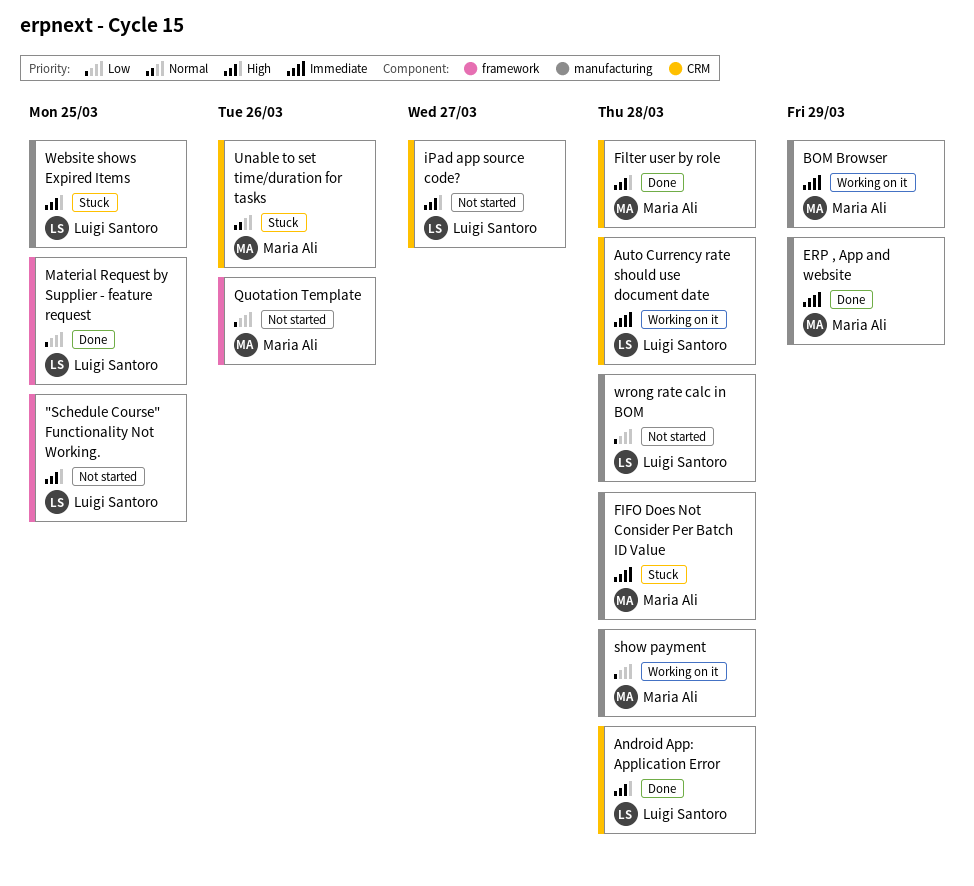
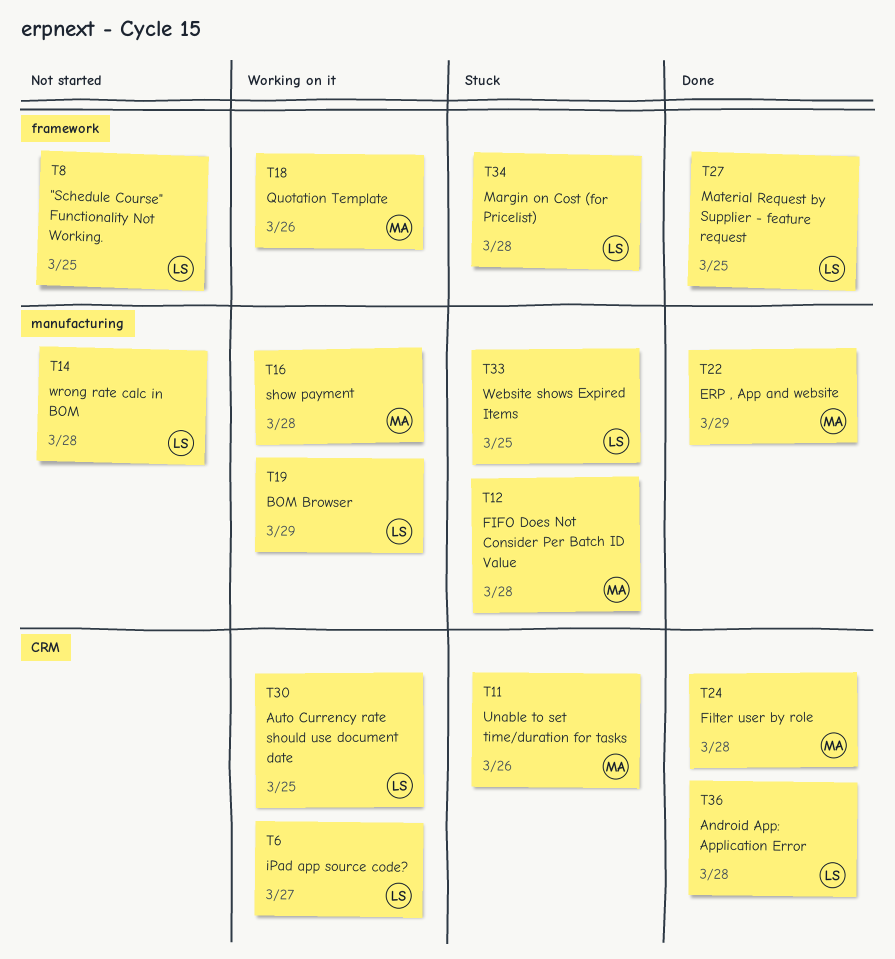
Auto Currency rate should use document date, due: Mar 28 -> Mar 25
BOM Browser, owner: Maria Ali -> Luigi Santoro
iPad app source code?, status: Not started -> Working on it
Margin on Cost (for Pricelist): none -> present
Quotation Template, status: Not started -> Working on it

